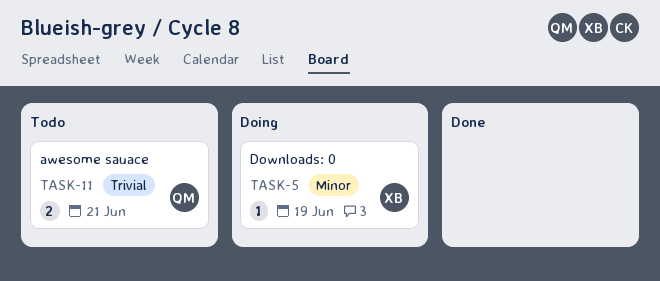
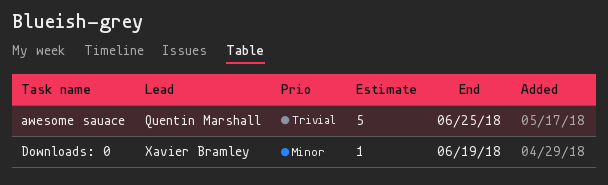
awesome sauace, estimate: 2 -> 5
awesome sauace, due: Jun 21 -> Jun 25

